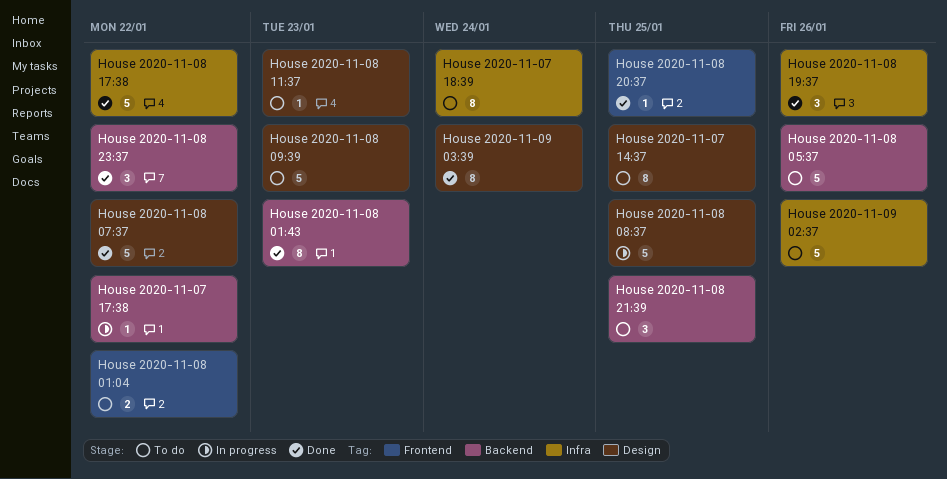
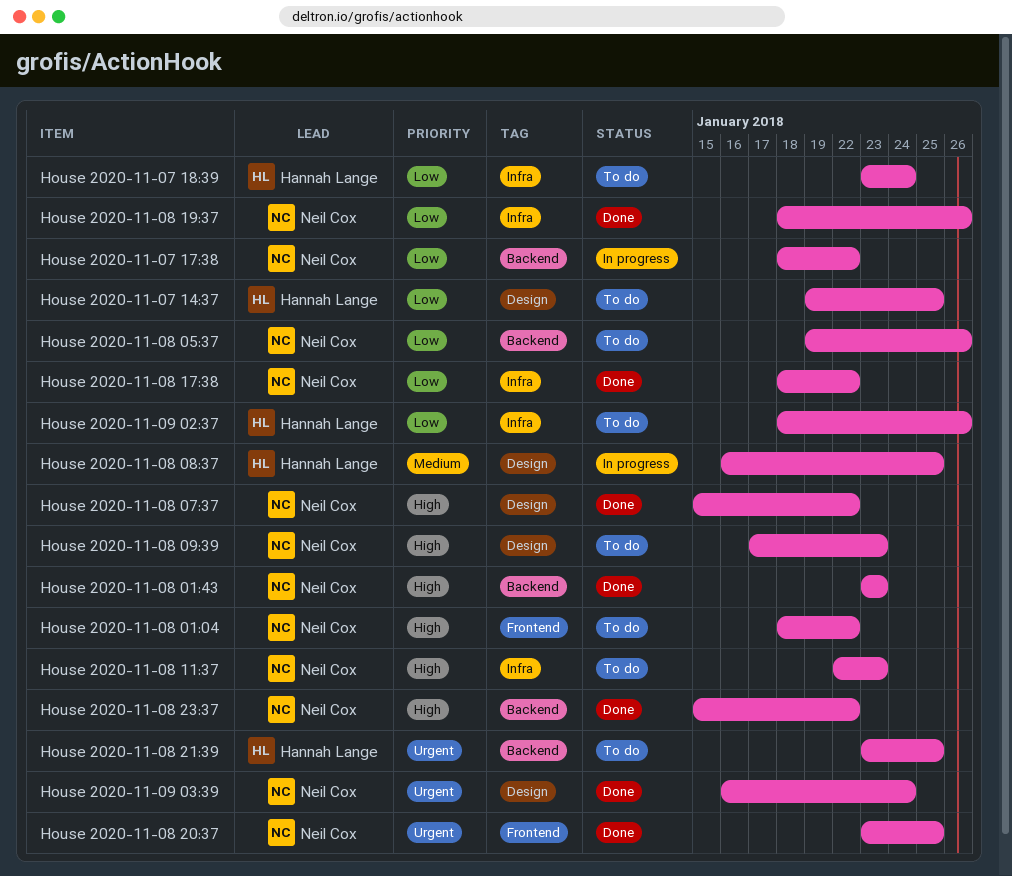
House 2020-11-08 11:37, label: Design -> Infra

